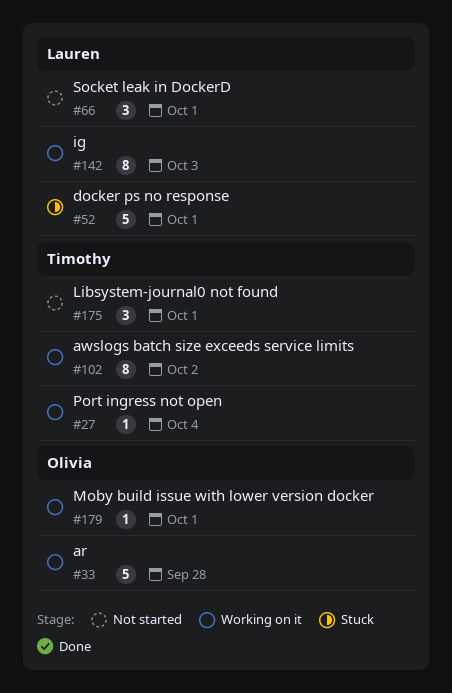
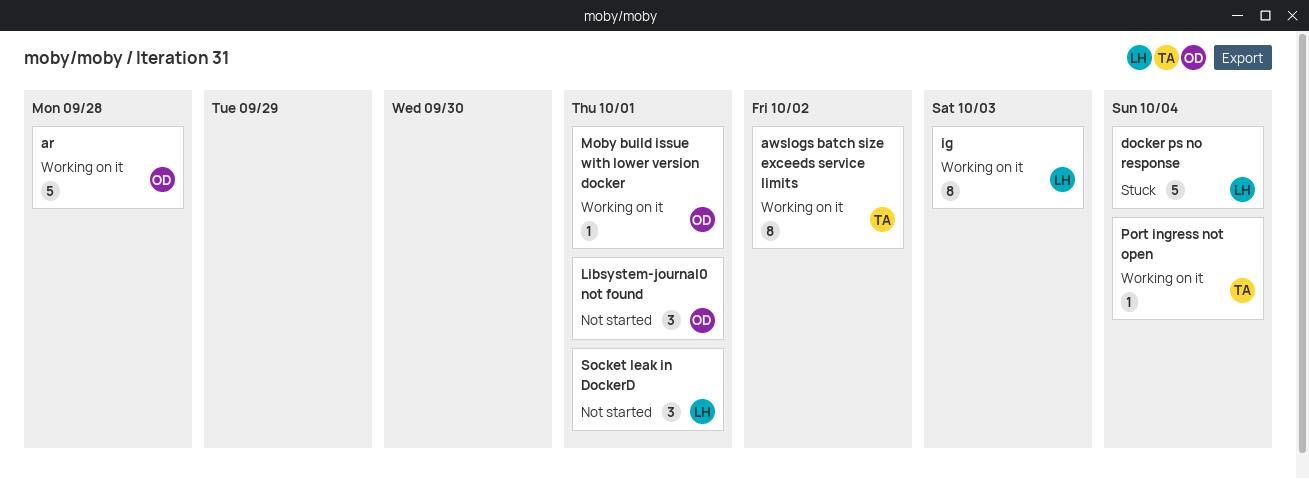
docker ps no response, due: Oct 1 -> Oct 4
Libsystem-journal0 not found, owner: Timothy -> Olivia

